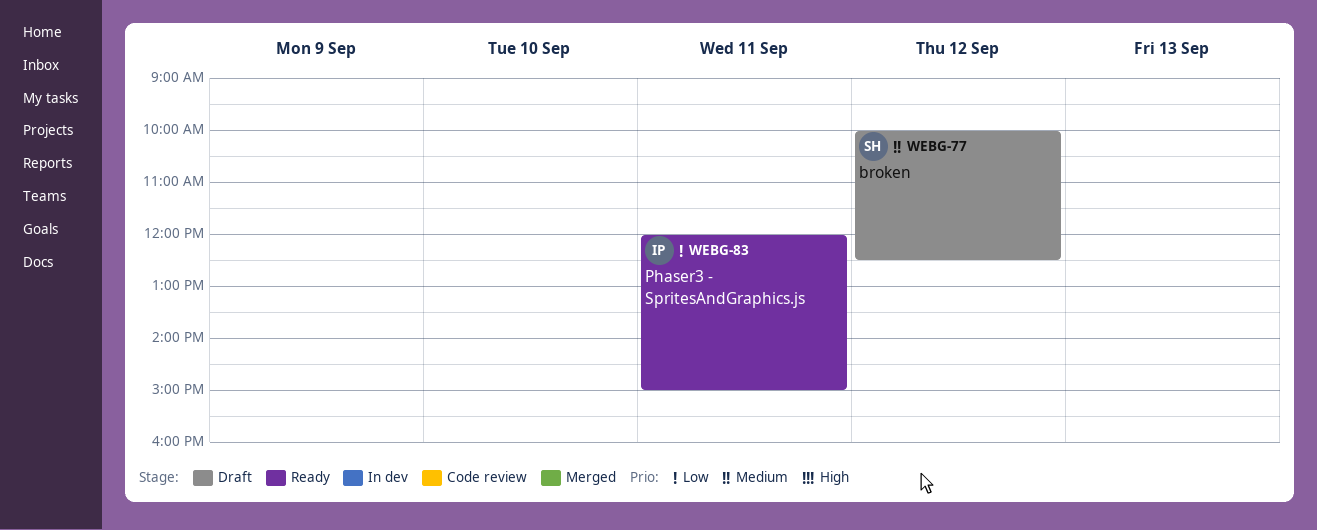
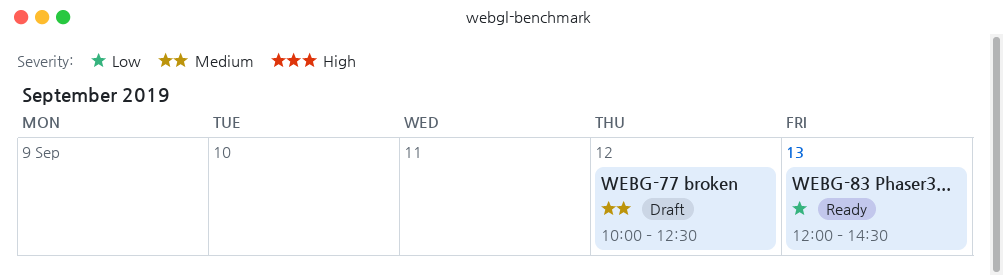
WEBG-83, day: Sep 11 -> Sep 13
WEBG-83, ends: 15:00 -> 14:30

